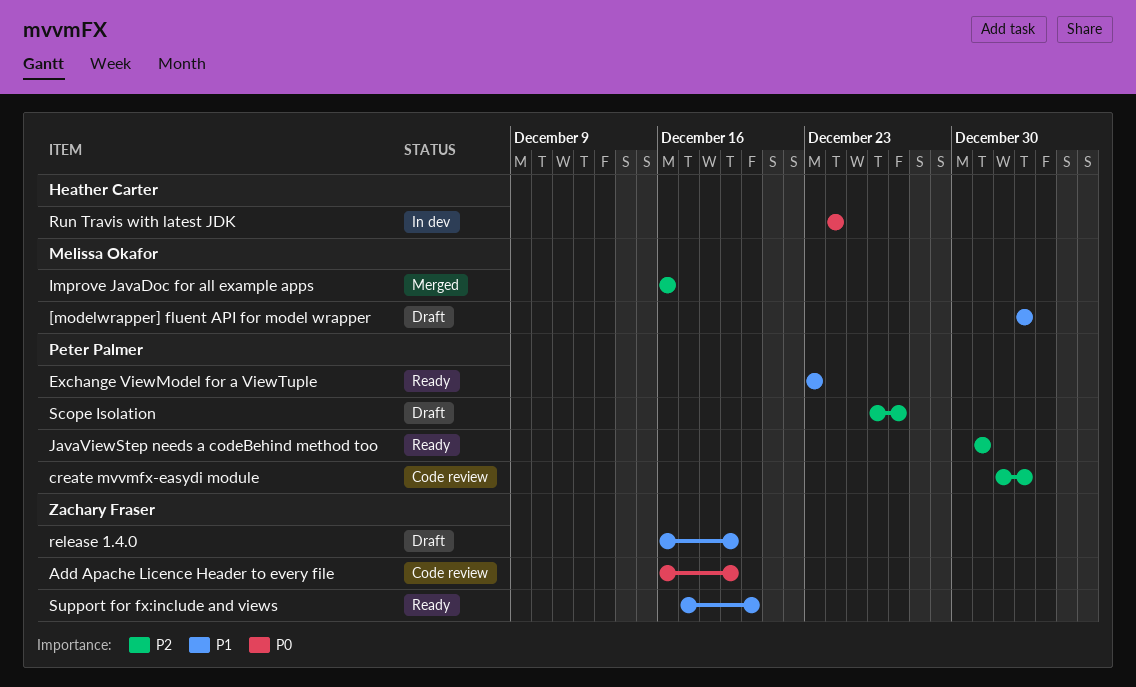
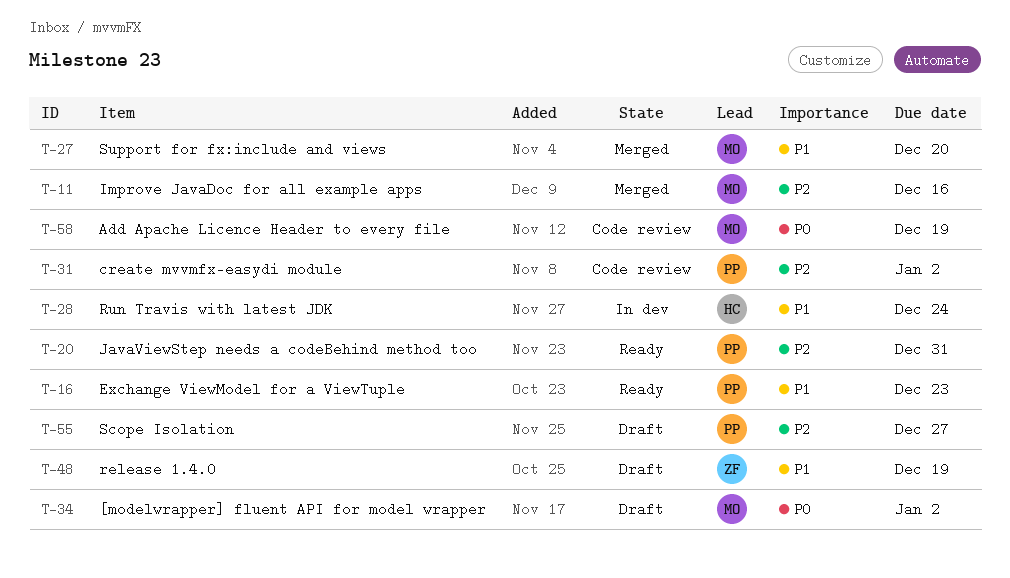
[modelwrapper] fluent API for model wrapper, priority: P1 -> P0
Add Apache Licence Header to every file, owner: Zachary Fraser -> Melissa Okafor
Run Travis with latest JDK, priority: P0 -> P1
Support for fx:include and views, status: Ready -> Merged
Support for fx:include and views, owner: Zachary Fraser -> Melissa Okafor

